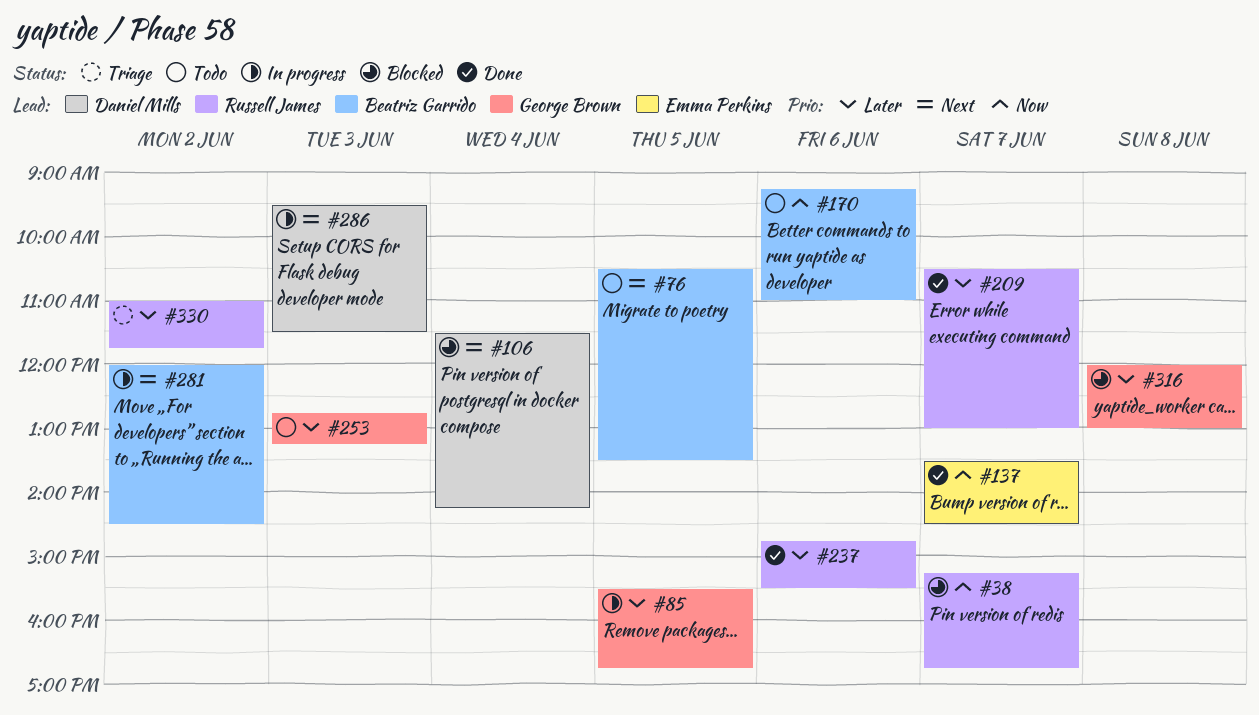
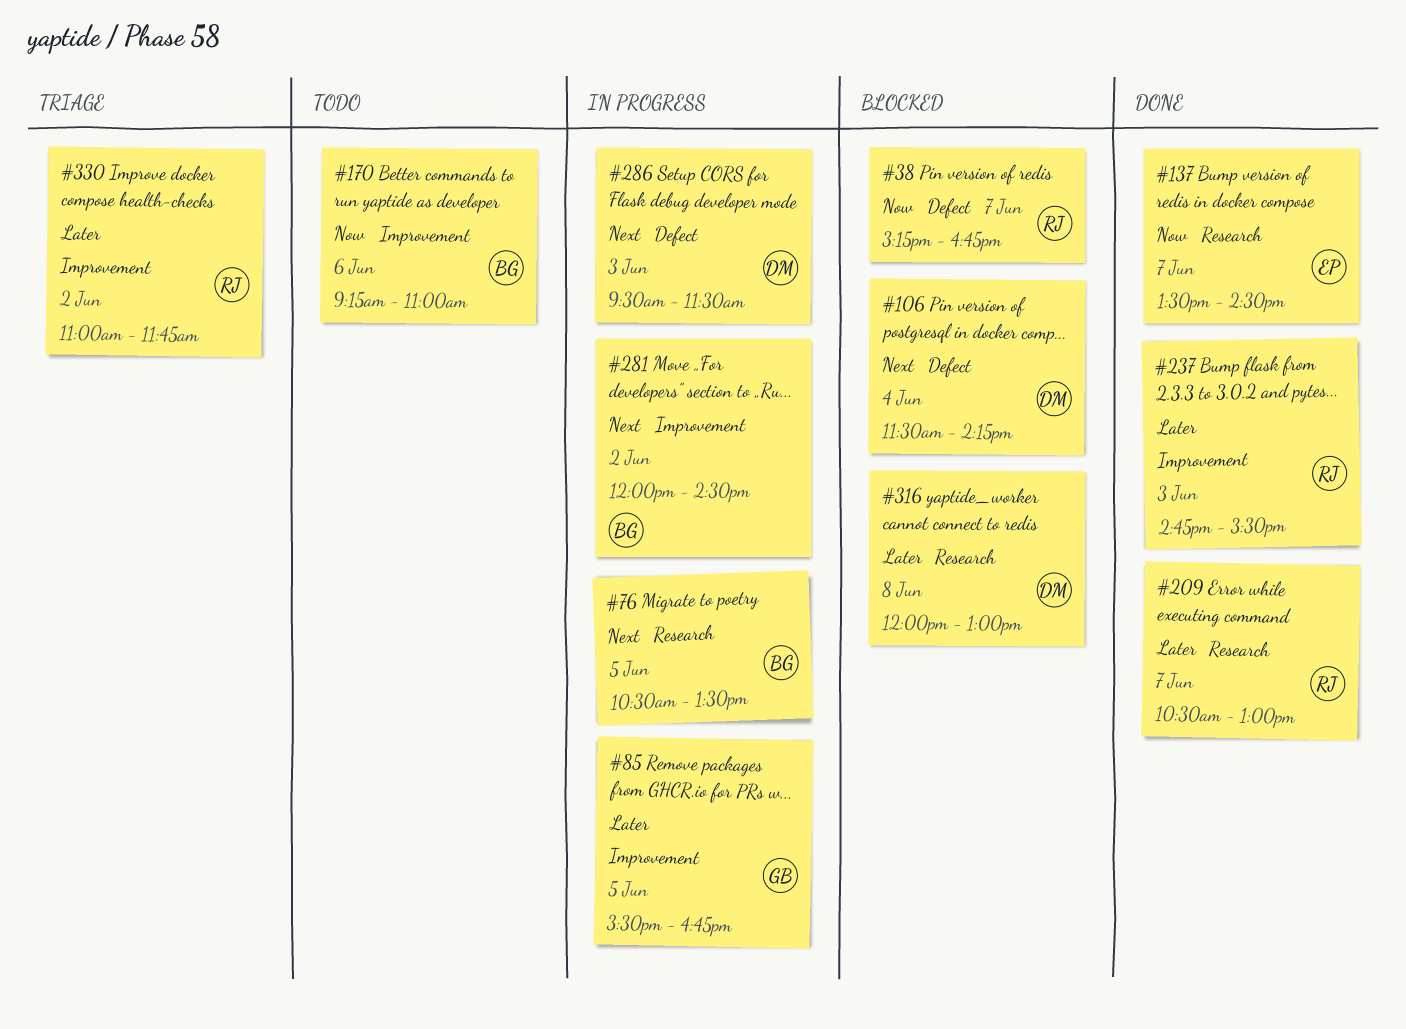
#76, status: Todo -> In progress
#237, day: Jun 6 -> Jun 3
#253: present -> none
#316, owner: George Brown -> Daniel Mills

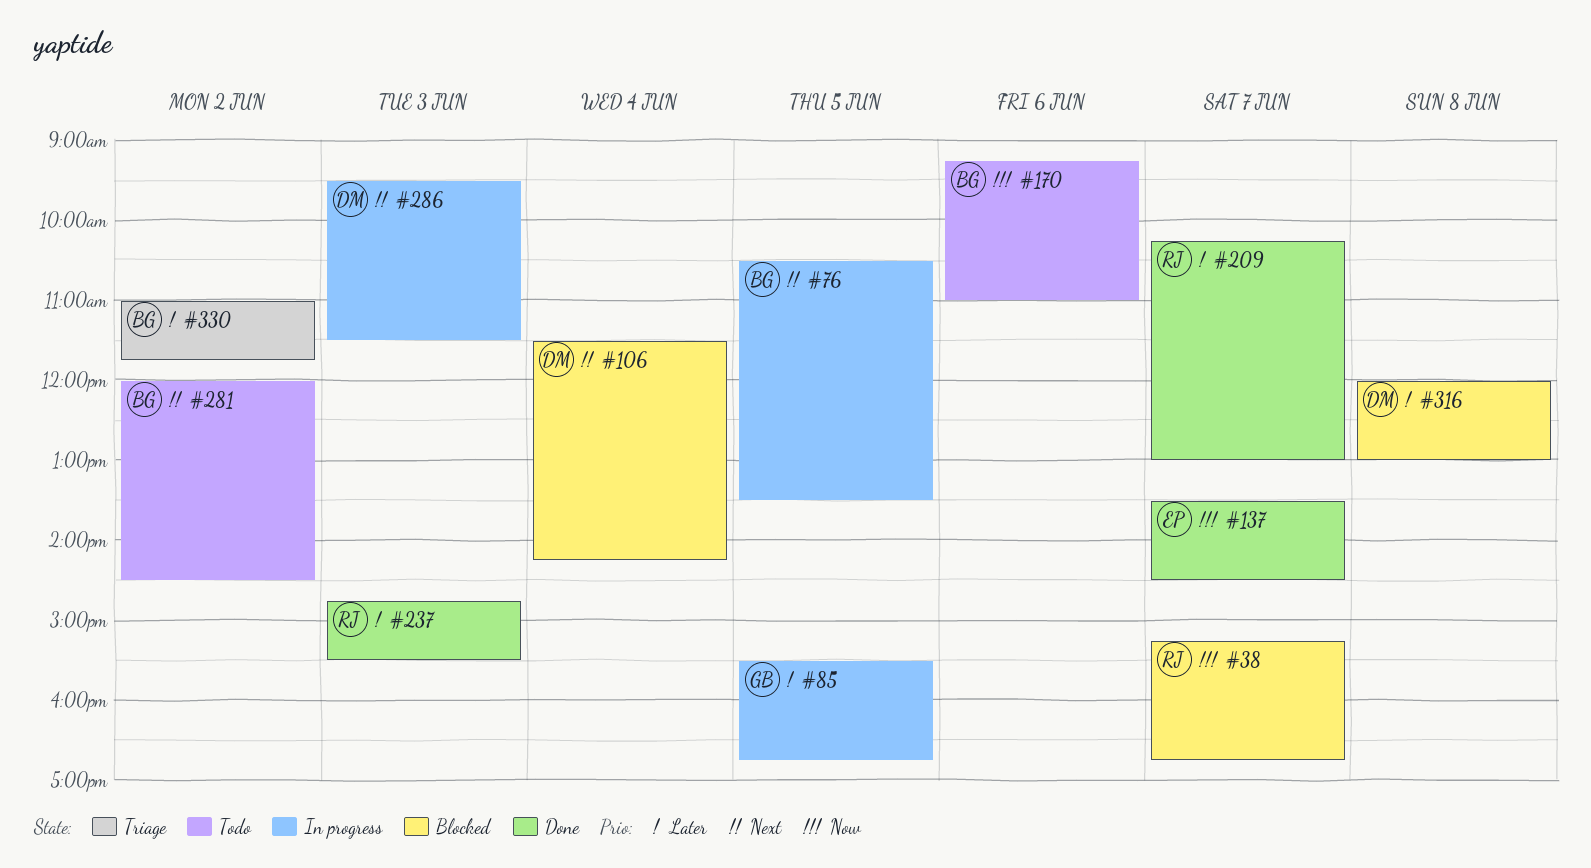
#209, begins: 10:30 -> 10:15
#281, status: In progress -> Todo
#330, owner: RJ -> BG

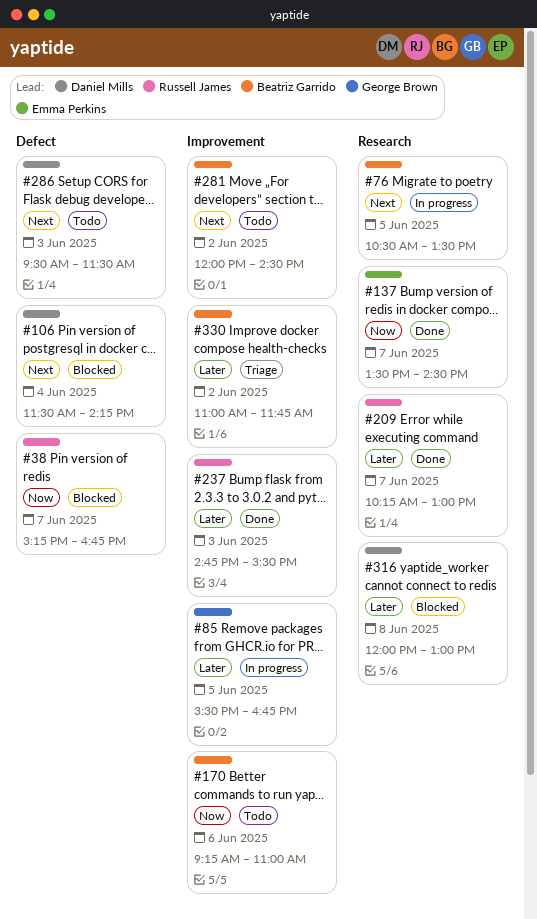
#286, status: In progress -> Todo

